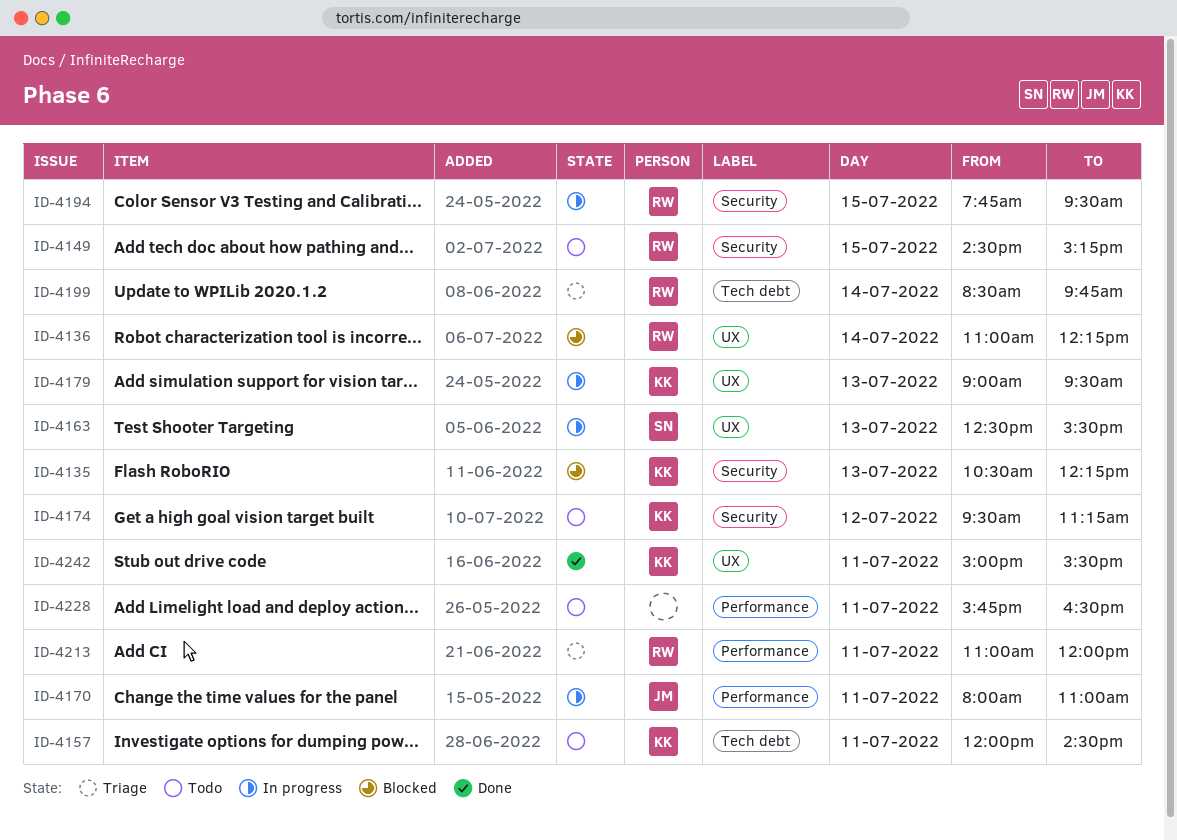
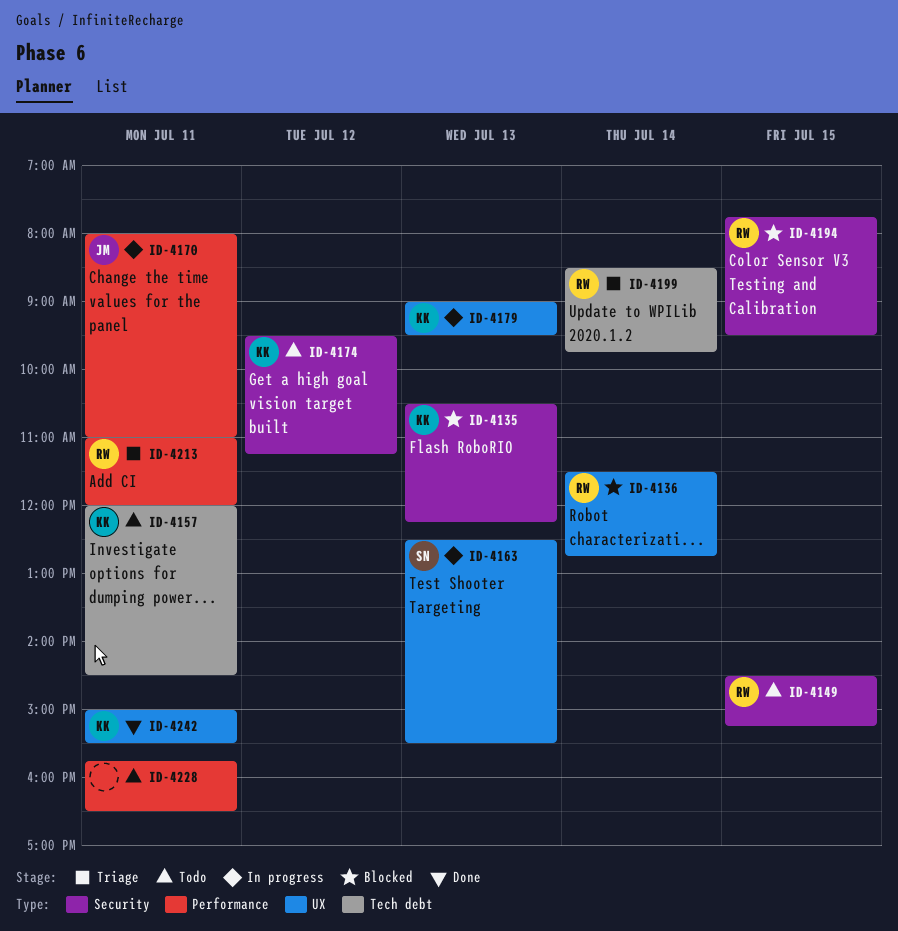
ID-4136, begins: 11:00 -> 11:30
ID-4136, ends: 12:15 -> 12:45
ID-4194, status: In progress -> Blocked

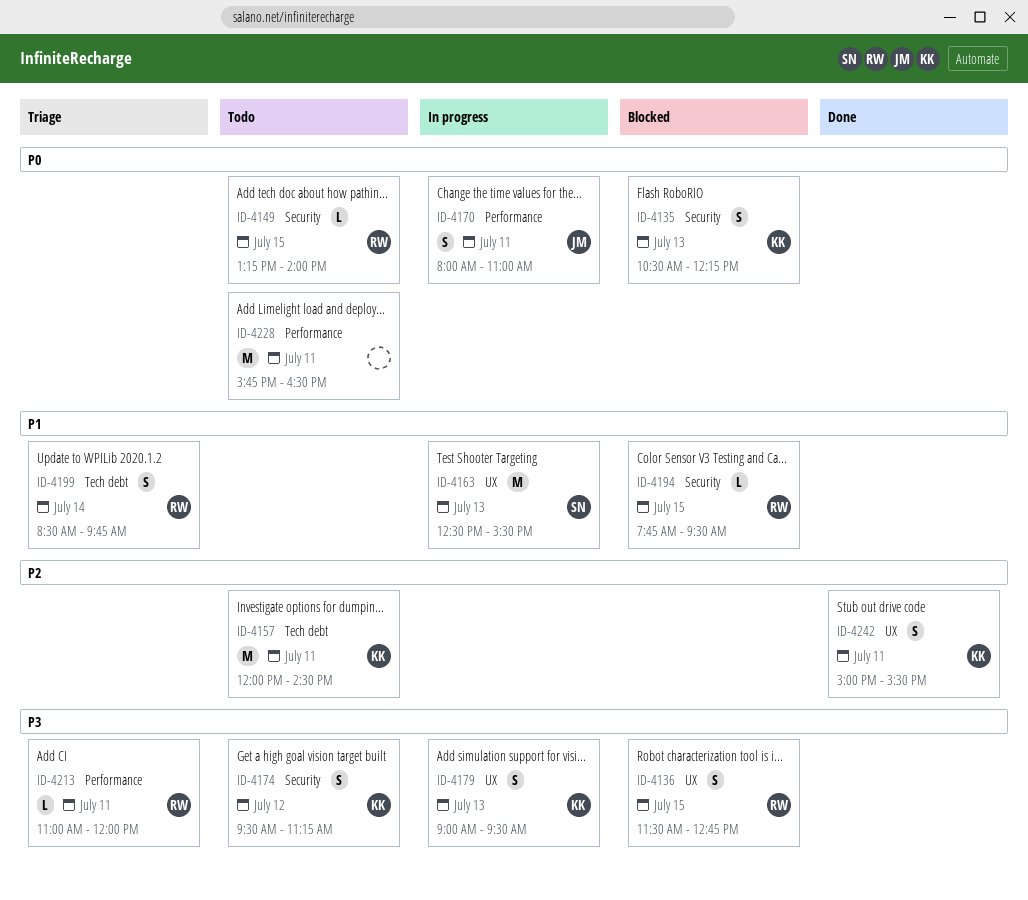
ID-4136, day: Jul 14 -> Jul 15
ID-4149, begins: 14:30 -> 13:15
ID-4149, ends: 15:15 -> 14:00

